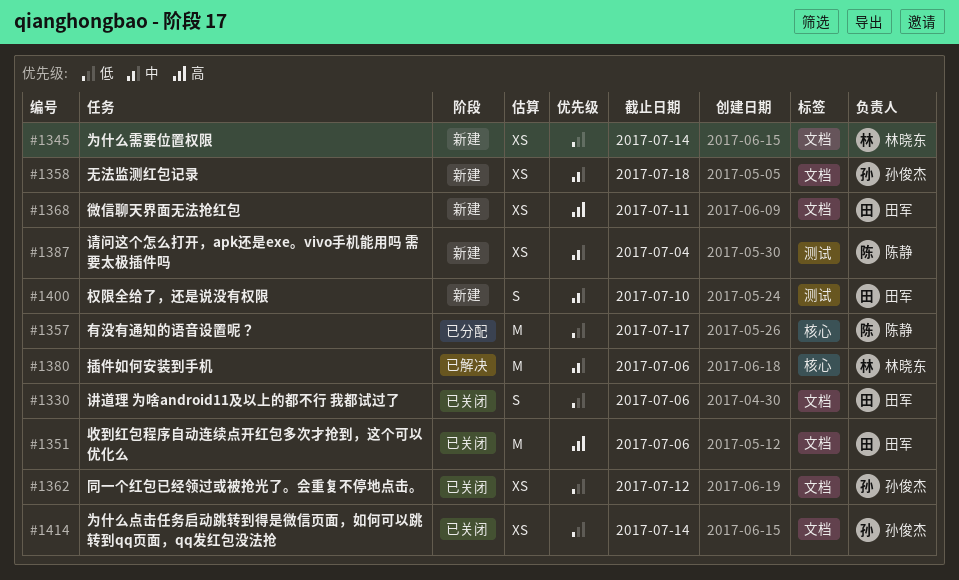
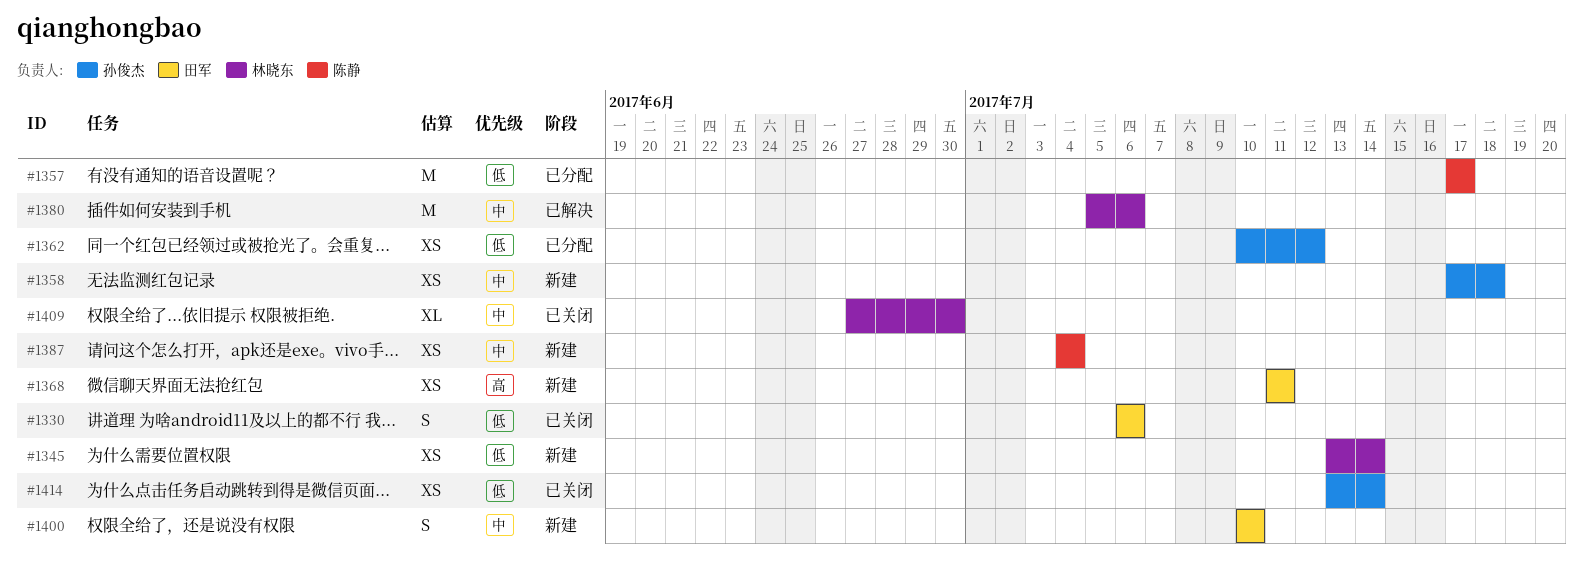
#1351: present -> none
#1362, status: 已关闭 -> 已分配
#1409: none -> present

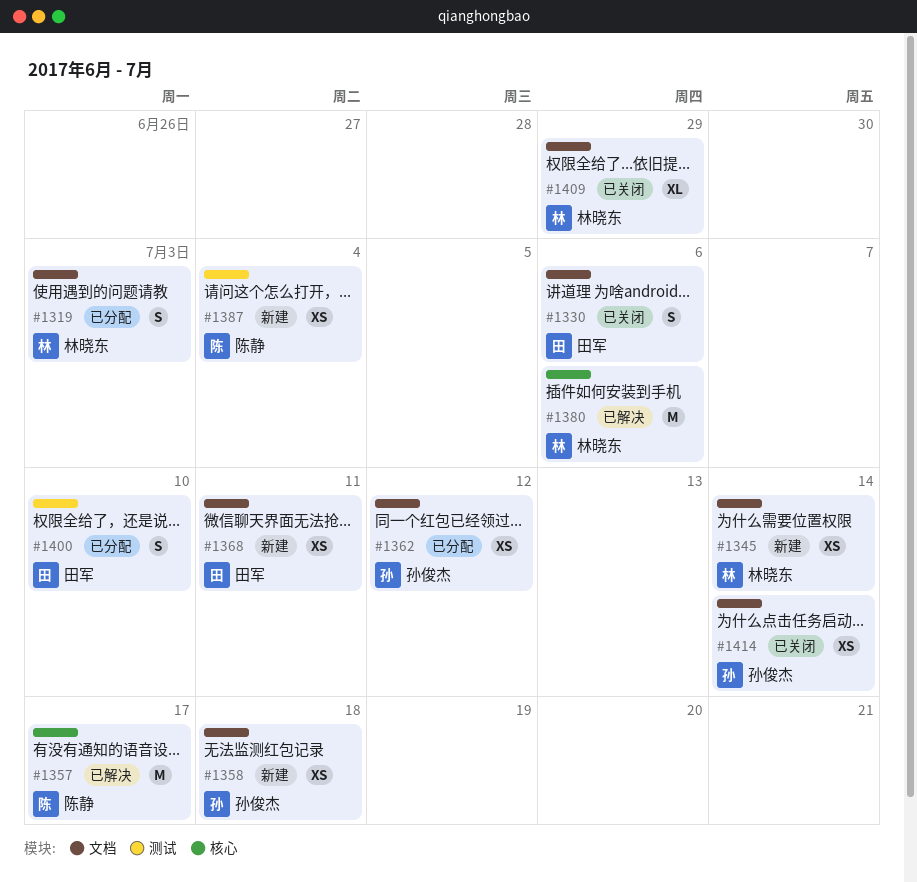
#1319: none -> present
#1357, status: 已分配 -> 已解决
#1400, status: 新建 -> 已分配
#1409, due: Jun 30 -> Jun 29

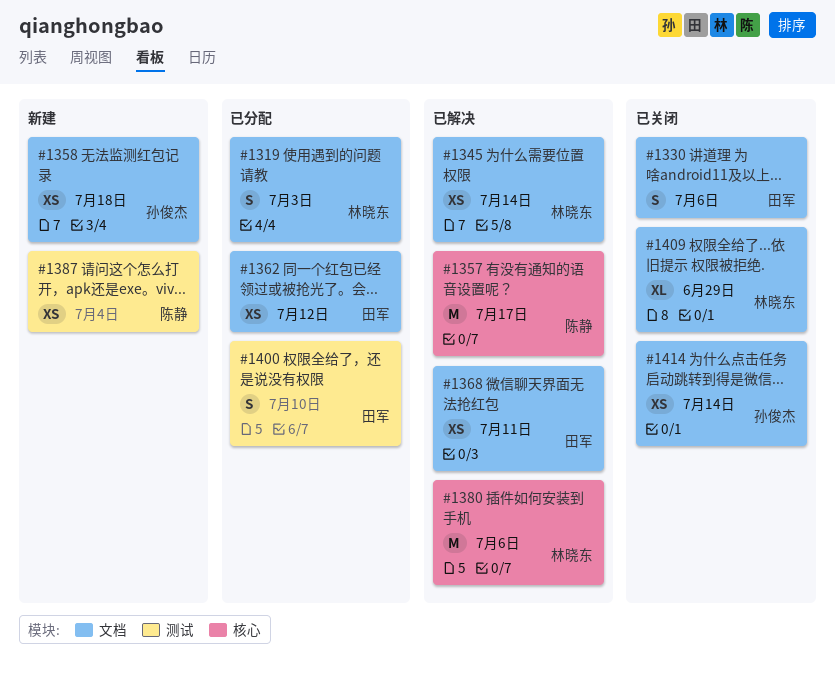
#1345, status: 新建 -> 已解决
#1362, owner: 孙俊杰 -> 田军
#1368, status: 新建 -> 已解决

